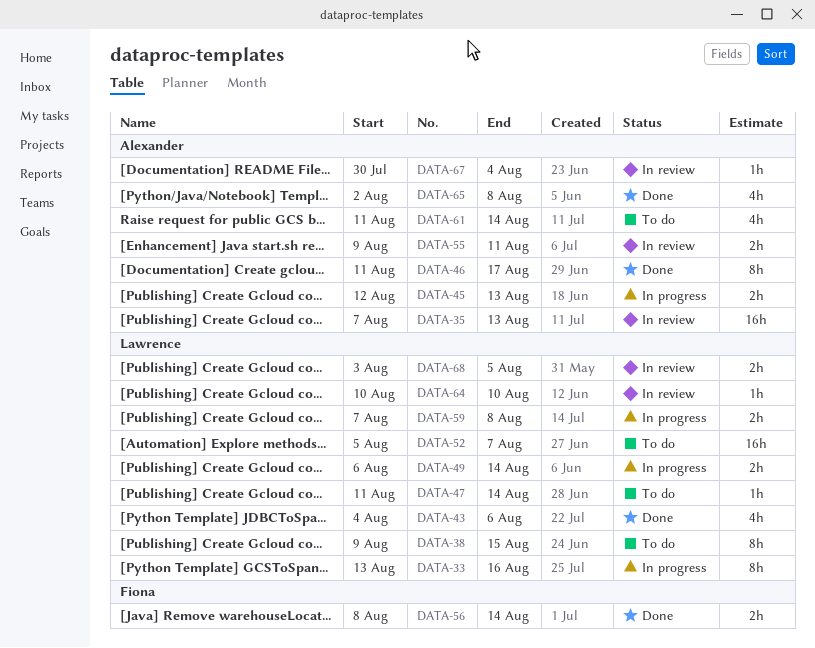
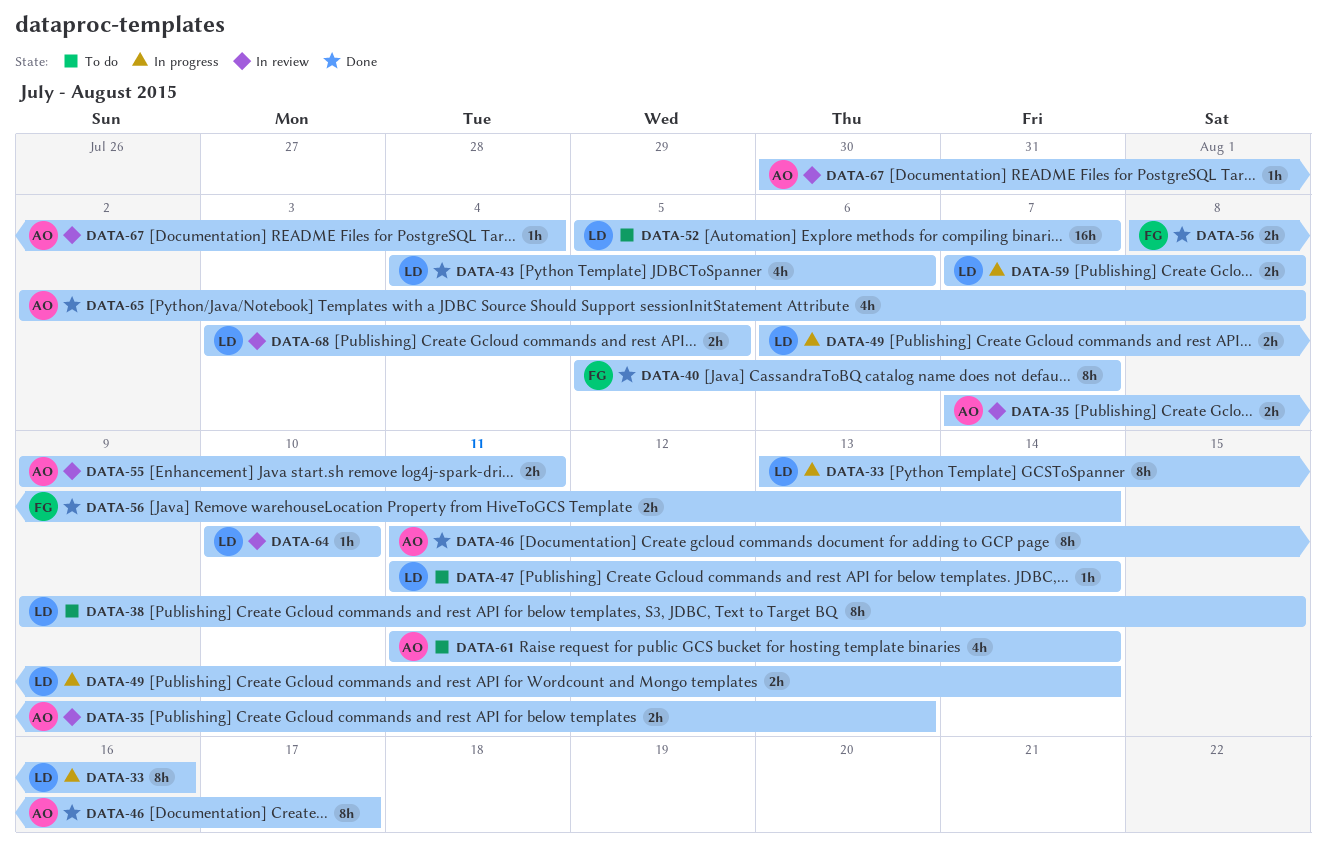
DATA-35, estimate: 16h -> 2h
DATA-40: none -> present
DATA-45: present -> none

